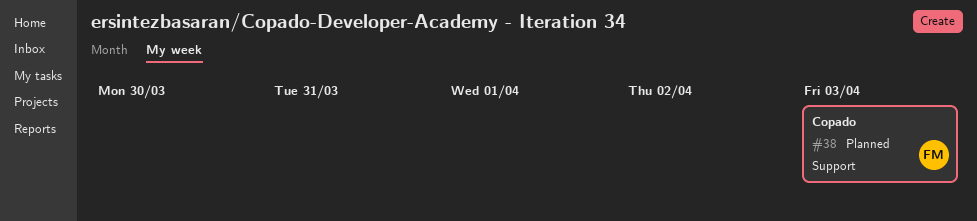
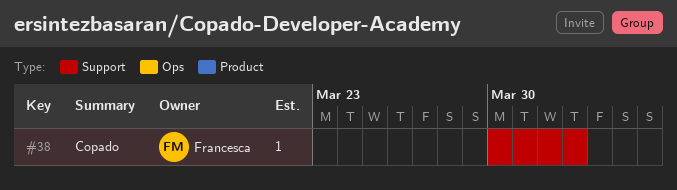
#38, due: Apr 3 -> Apr 2

